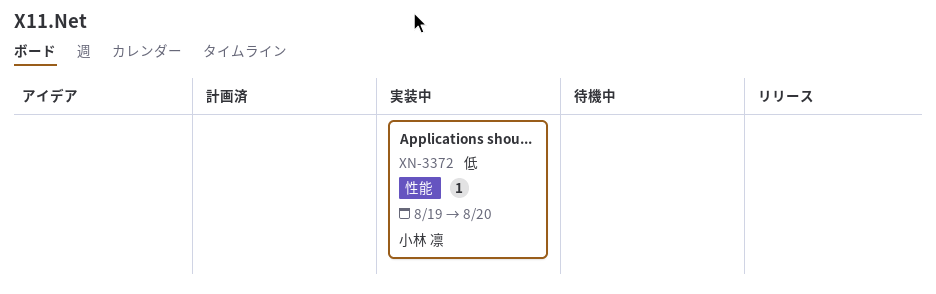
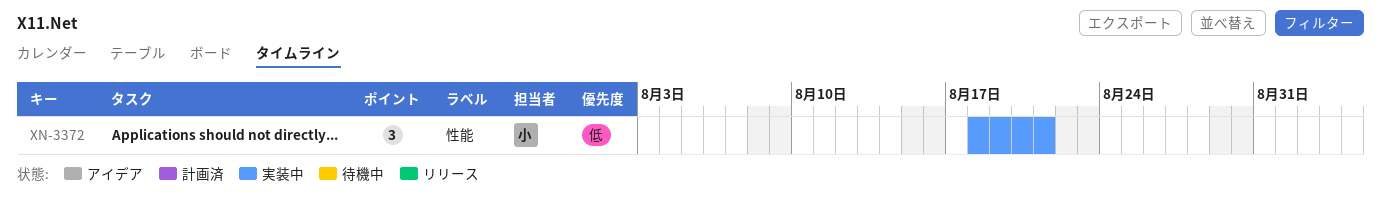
XN-3372, estimate: 1 -> 3
XN-3372, start: Aug 19 -> Aug 18
XN-3372, due: Aug 20 -> Aug 21

